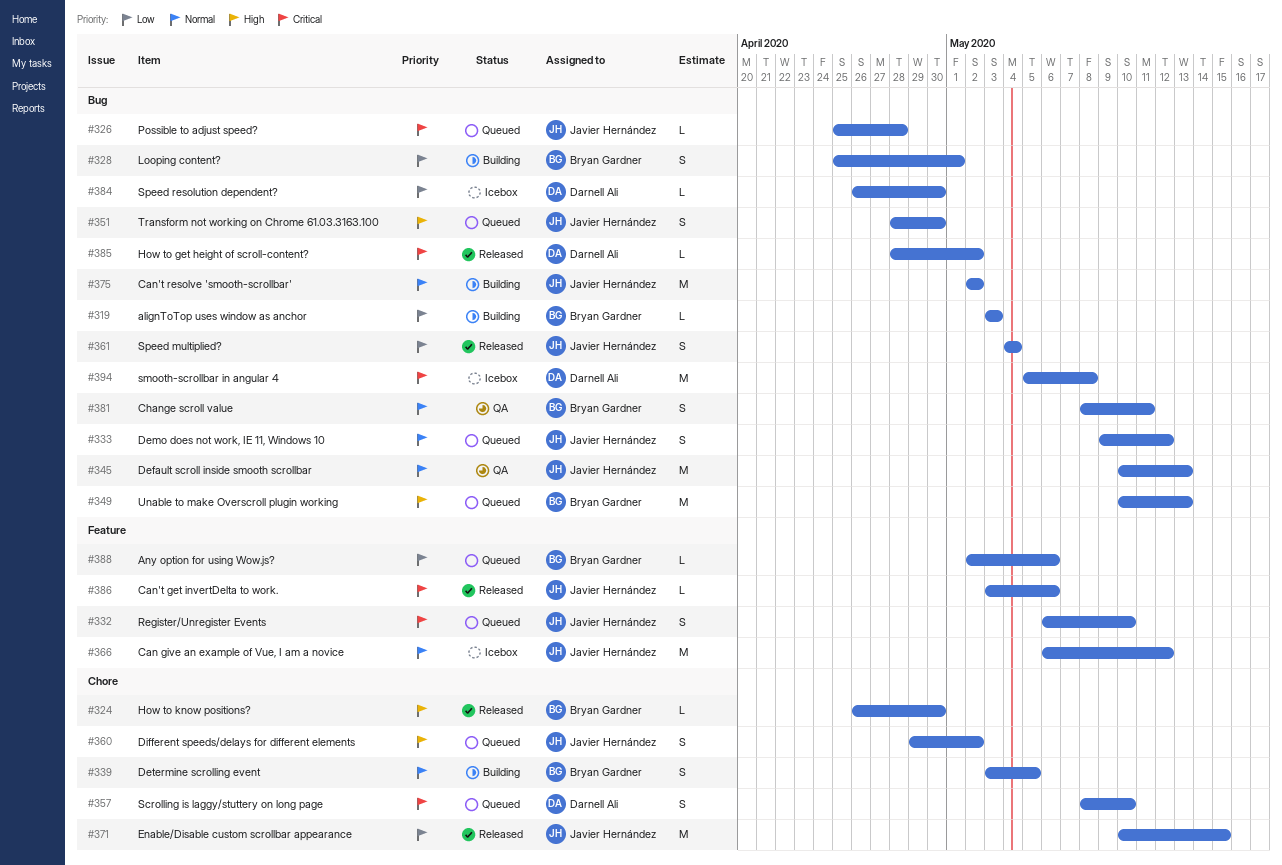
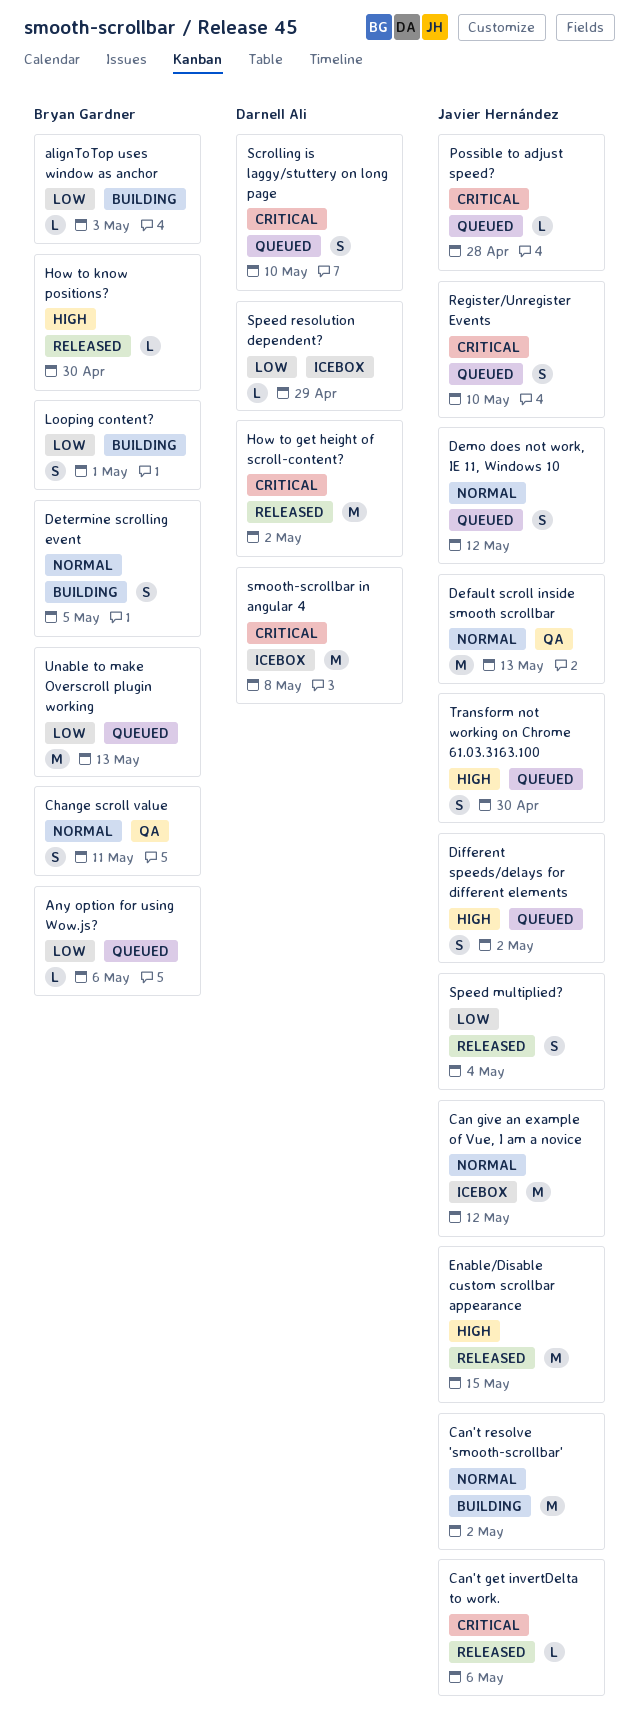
Enable/Disable custom scrollbar appearance, priority: Low -> High
How to get height of scroll-content?, estimate: L -> M
Speed resolution dependent?, due: Apr 30 -> Apr 29
Unable to make Overscroll plugin working, priority: High -> Low

